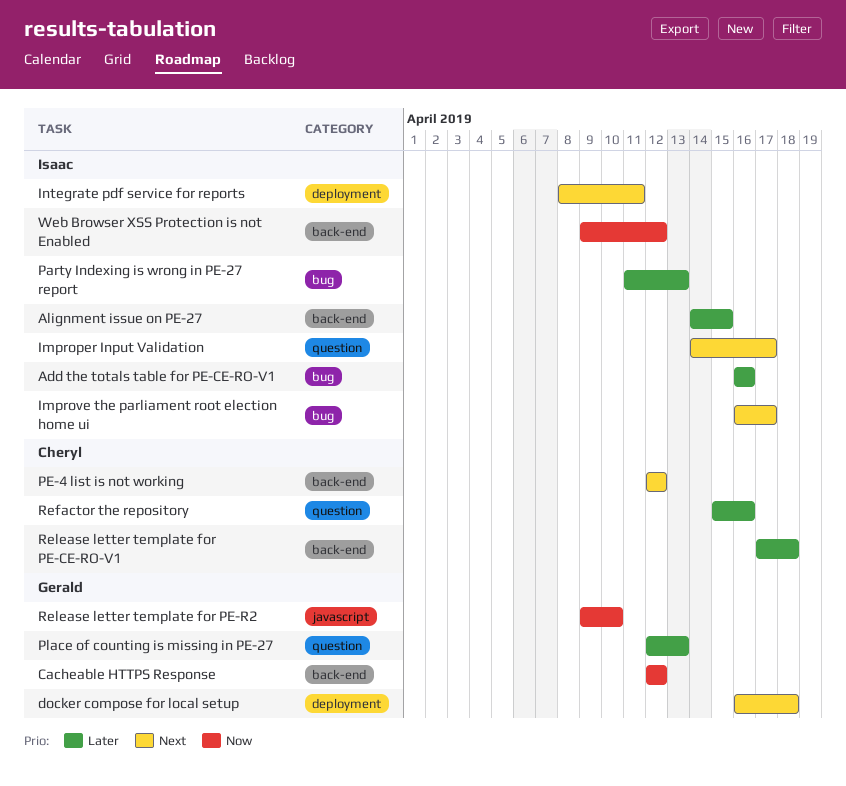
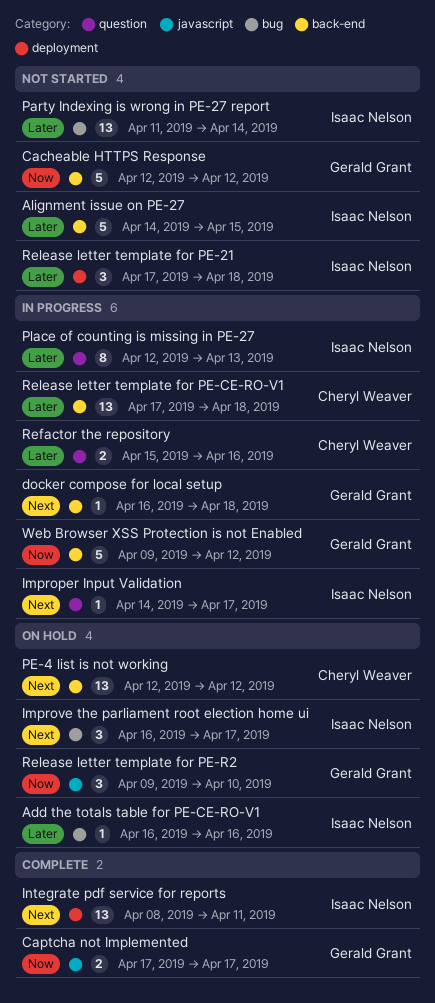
Captcha not Implemented: none -> present
docker compose for local setup, label: deployment -> back-end
Party Indexing is wrong in PE-27 report, due: Apr 13 -> Apr 14
Place of counting is missing in PE-27, owner: Gerald Grant -> Isaac Nelson
Release letter template for PE-21: none -> present
Web Browser XSS Protection is not Enabled, owner: Isaac Nelson -> Gerald Grant

